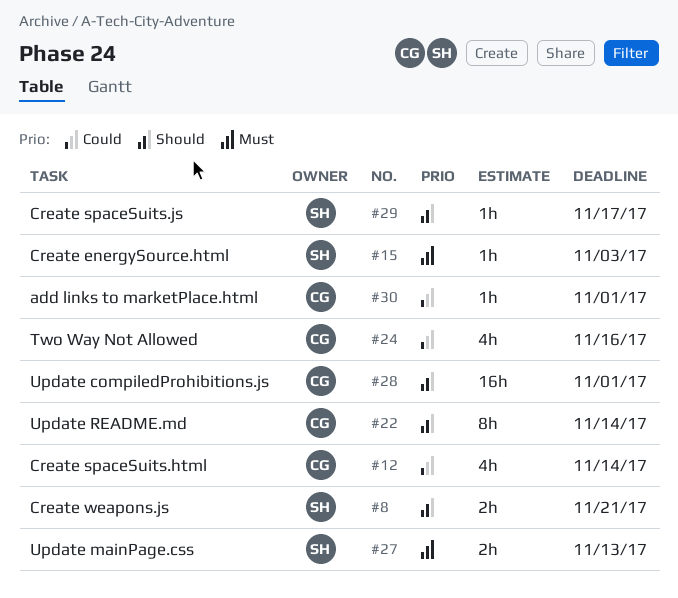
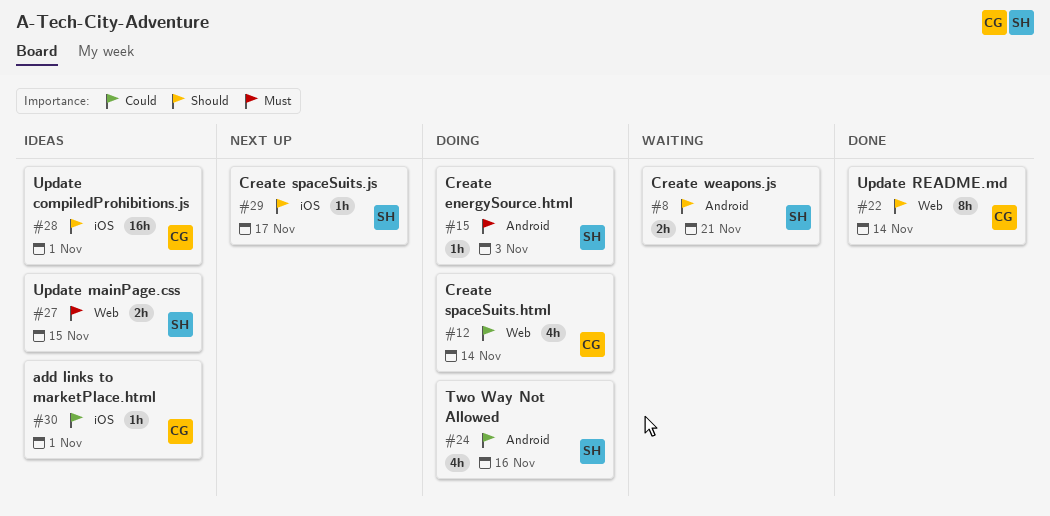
#24, owner: CG -> SH
#27, due: Nov 13 -> Nov 15

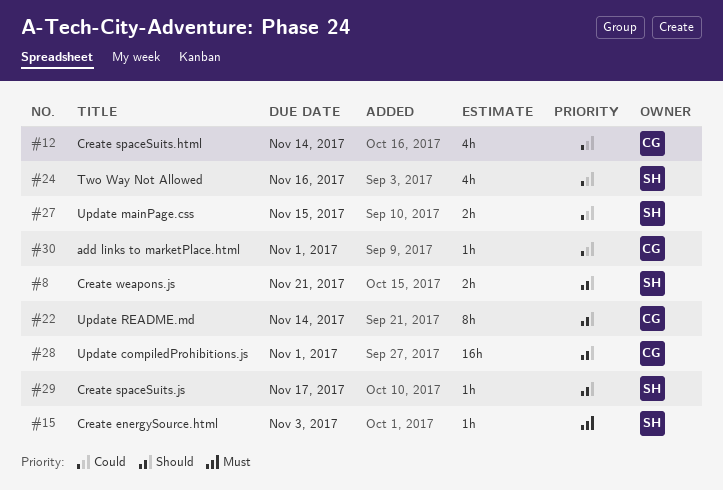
#27, priority: Must -> Could

